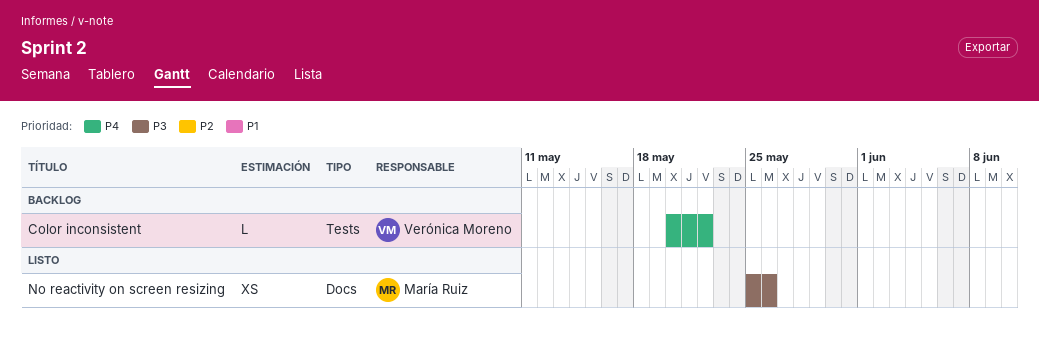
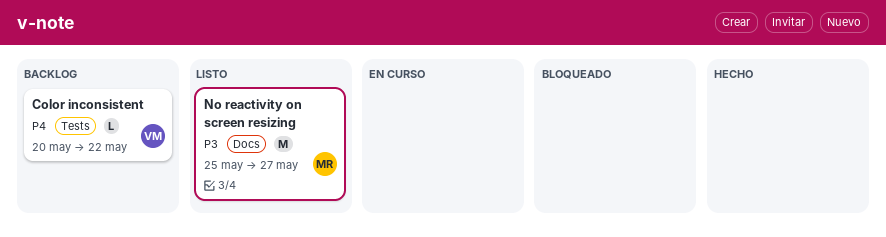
No reactivity on screen resizing, estimate: XS -> M
No reactivity on screen resizing, due: May 26 -> May 27

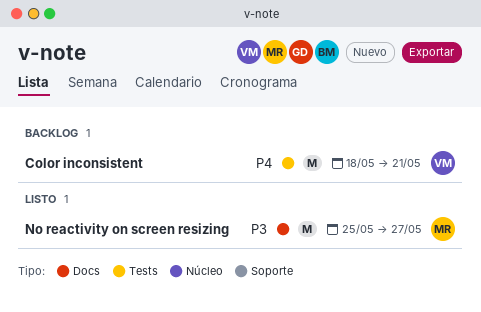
Color inconsistent, estimate: L -> M
Color inconsistent, start: May 20 -> May 18
Color inconsistent, due: May 22 -> May 21

